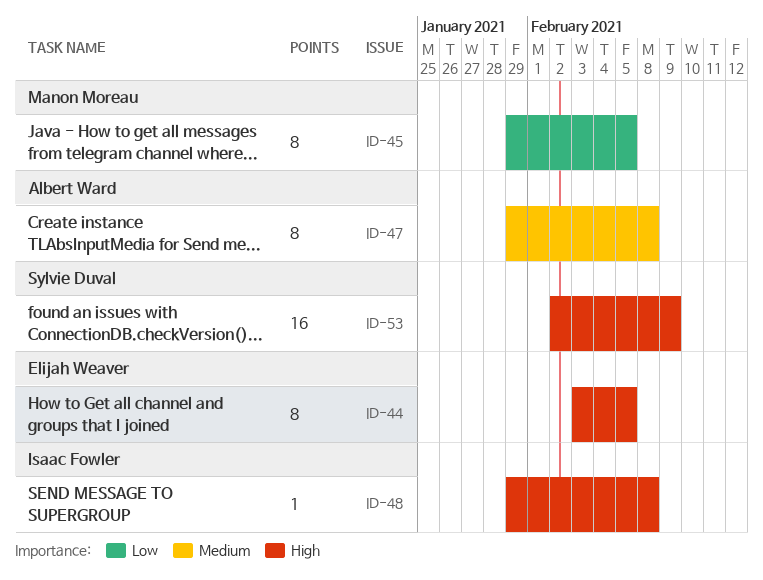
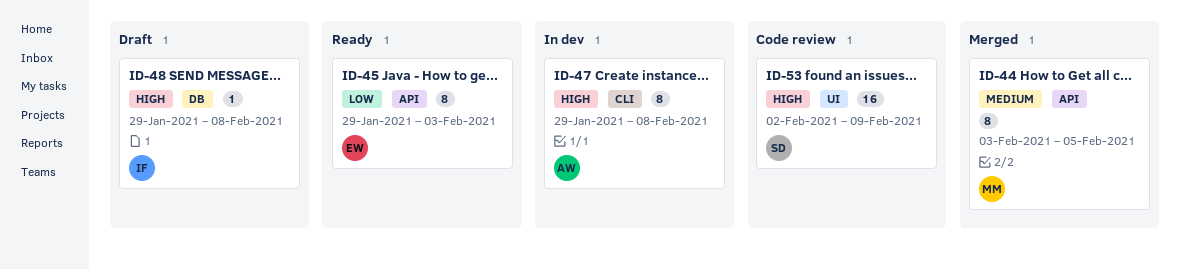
ID-44, owner: Elijah Weaver -> Manon Moreau
ID-44, priority: High -> Medium
ID-45, owner: Manon Moreau -> Elijah Weaver
ID-45, due: Feb 5 -> Feb 3
ID-47, priority: Medium -> High

